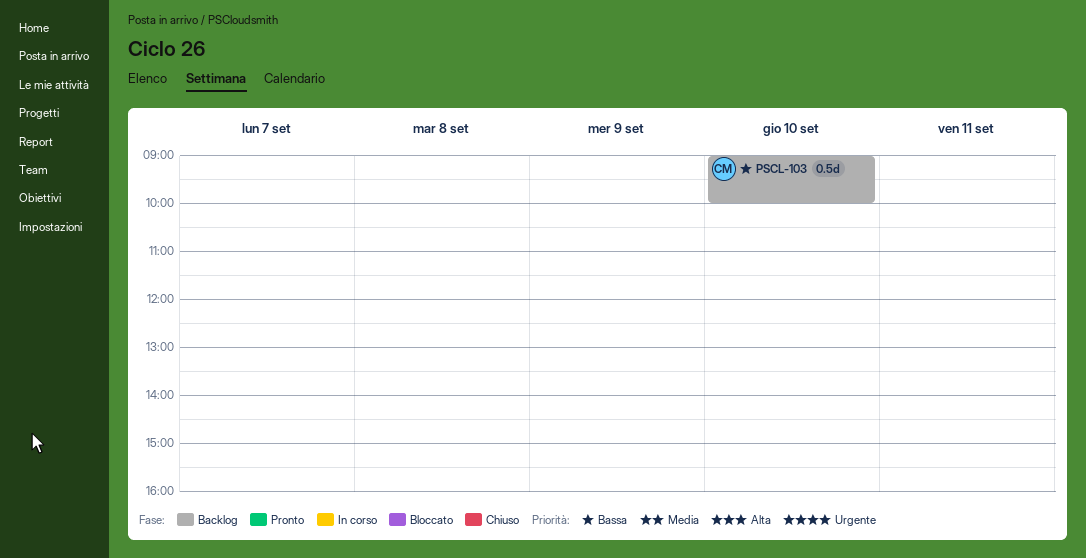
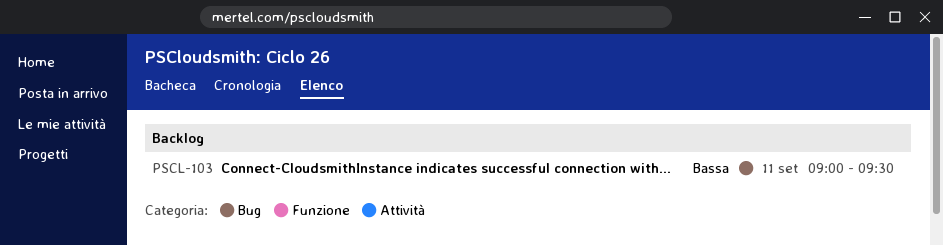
PSCL-103, day: Sep 10 -> Sep 11
PSCL-103, ends: 10:00 -> 09:30

